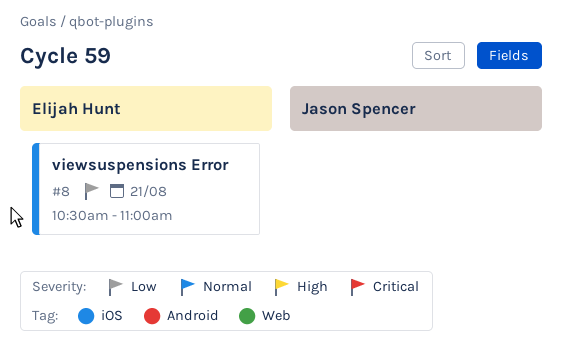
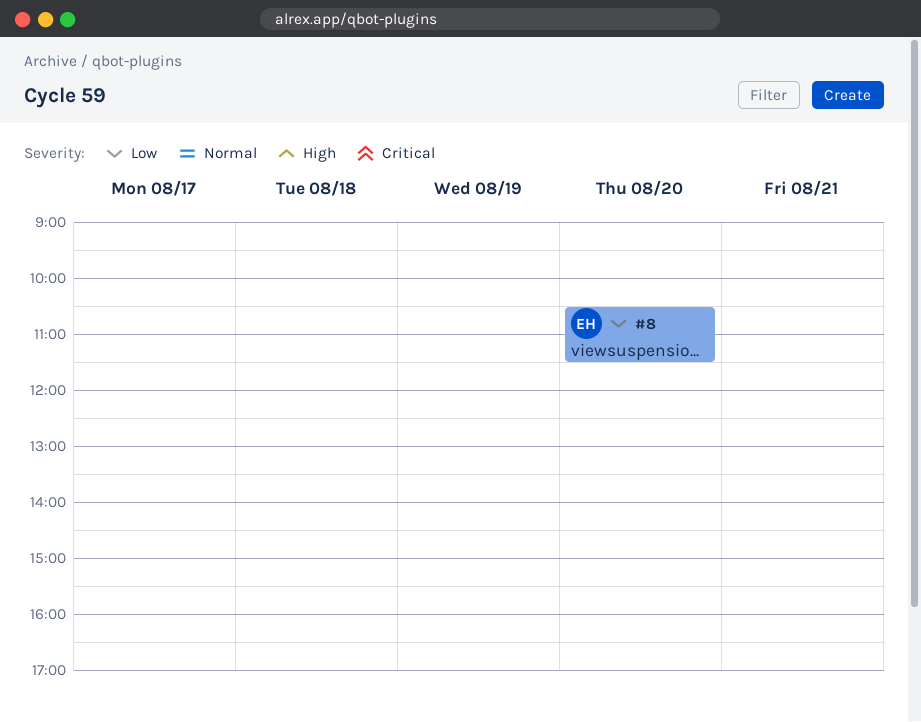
#8, day: Aug 21 -> Aug 20
#8, ends: 11:00 -> 11:30

